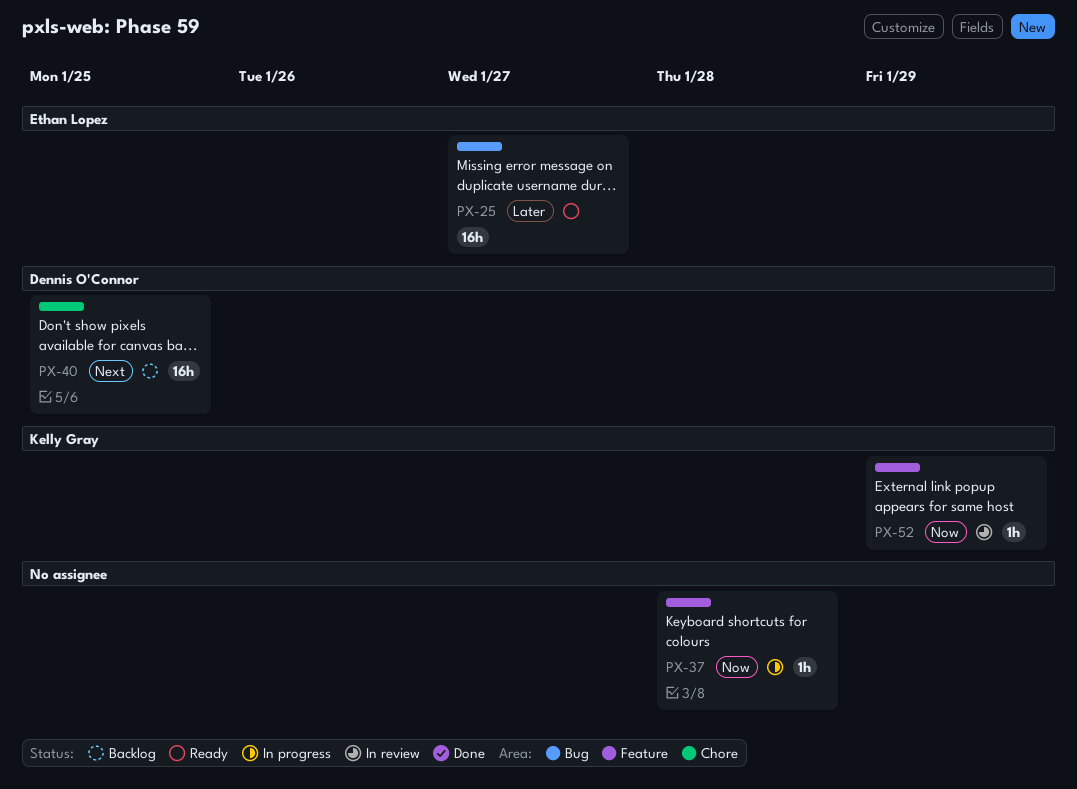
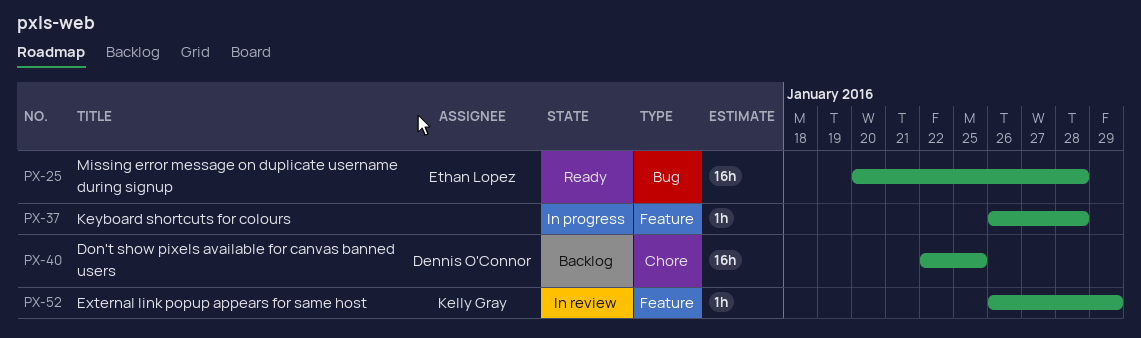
PX-25, due: Jan 27 -> Jan 28

